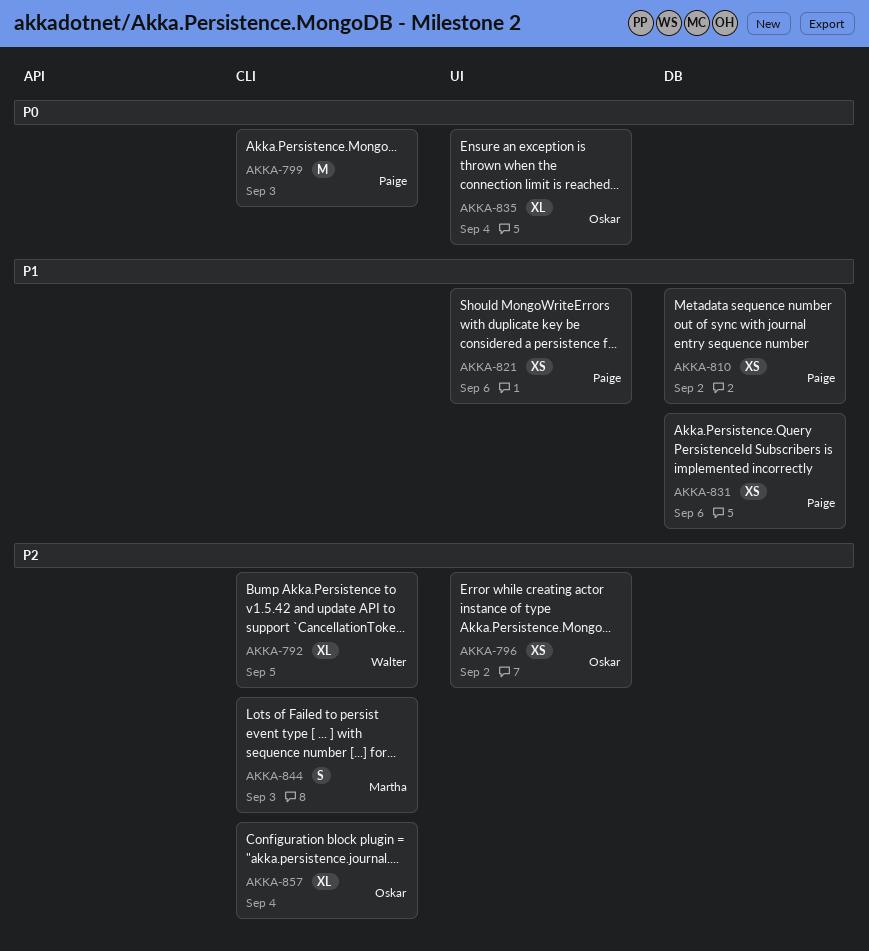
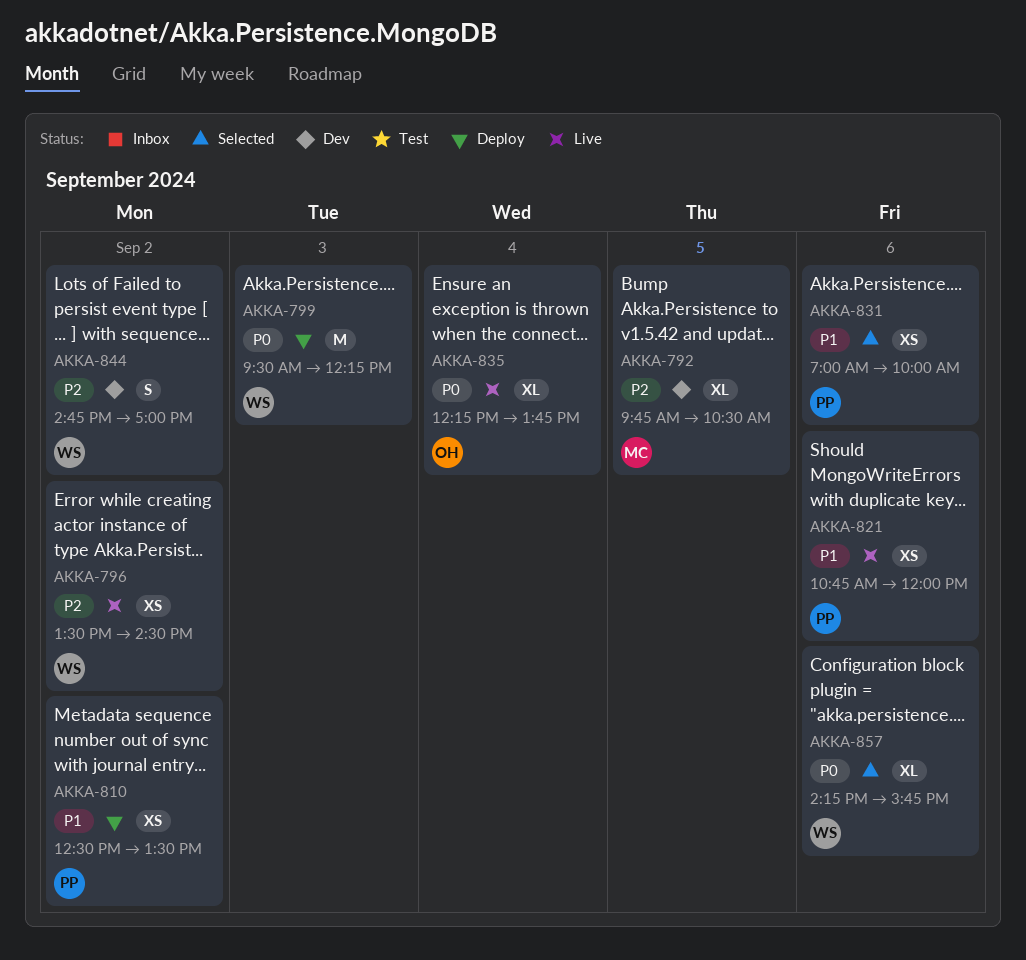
AKKA-792, owner: Walter -> Martha
AKKA-796, owner: Oskar -> Walter
AKKA-799, owner: Paige -> Walter
AKKA-844, owner: Martha -> Walter
AKKA-844, day: Sep 3 -> Sep 2
AKKA-857, owner: Oskar -> Walter
AKKA-857, priority: P2 -> P0
AKKA-857, day: Sep 4 -> Sep 6

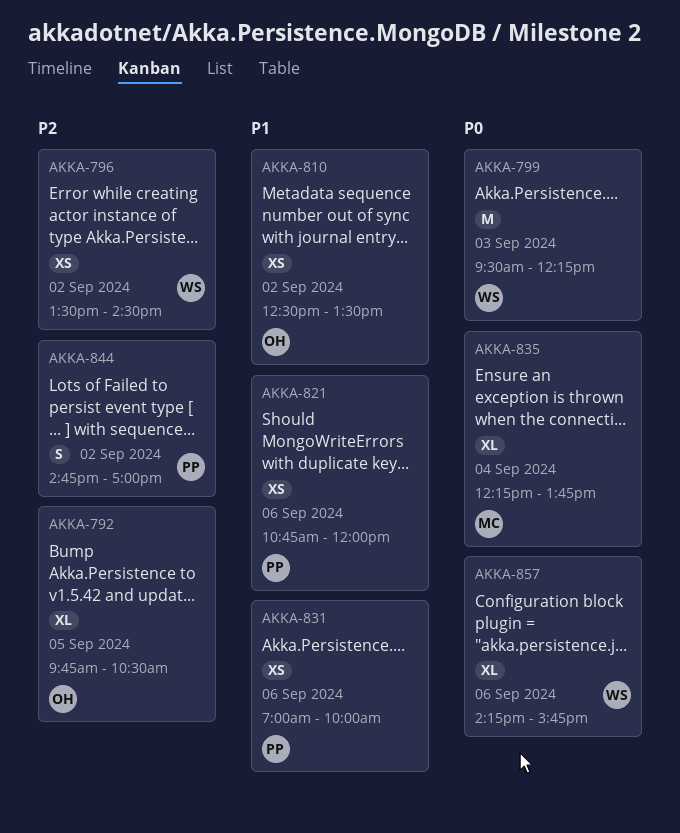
AKKA-792, owner: MC -> OH
AKKA-810, owner: PP -> OH
AKKA-835, owner: OH -> MC
AKKA-844, owner: WS -> PP

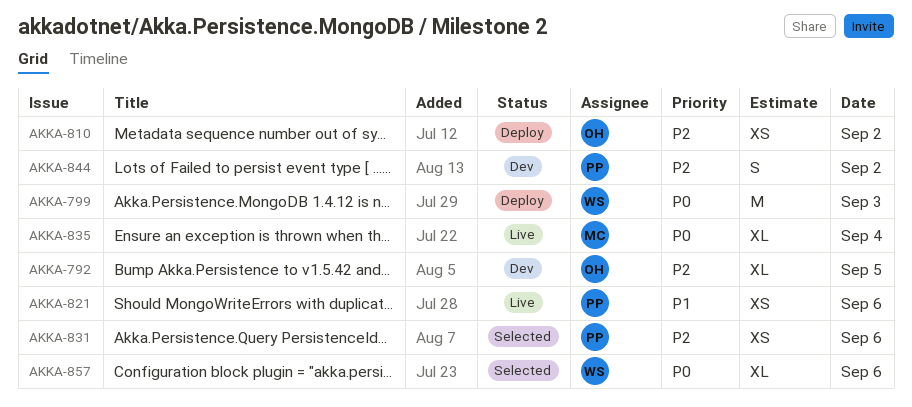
AKKA-796: present -> none
AKKA-810, priority: P1 -> P2
AKKA-831, priority: P1 -> P2

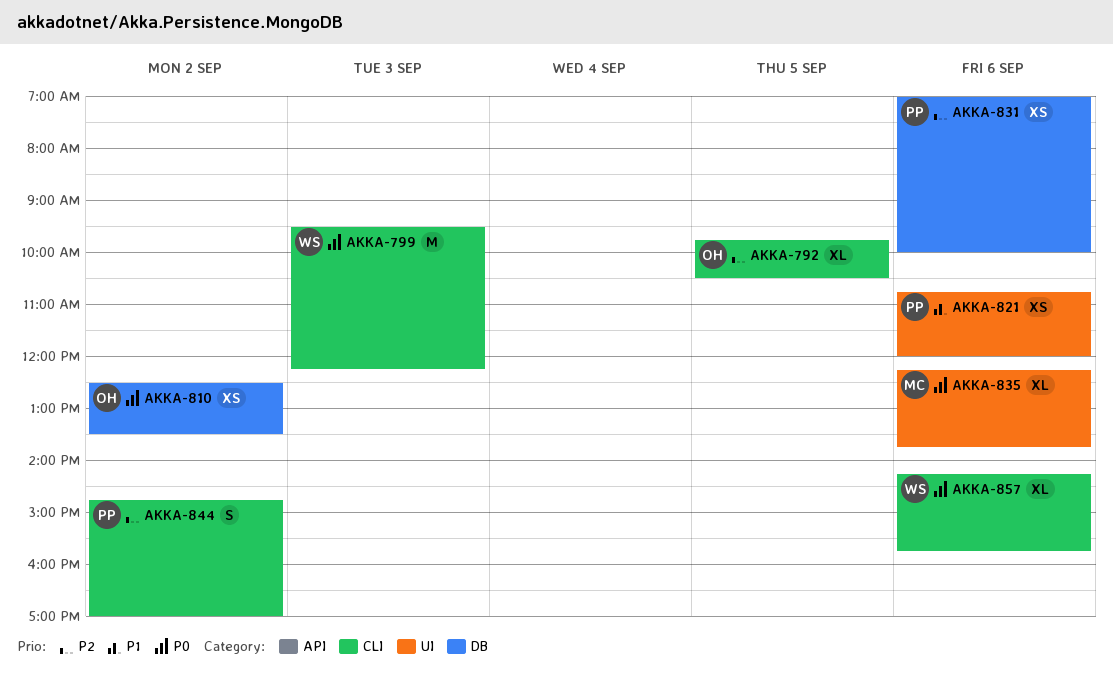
AKKA-810, priority: P2 -> P0
AKKA-835, day: Sep 4 -> Sep 6

